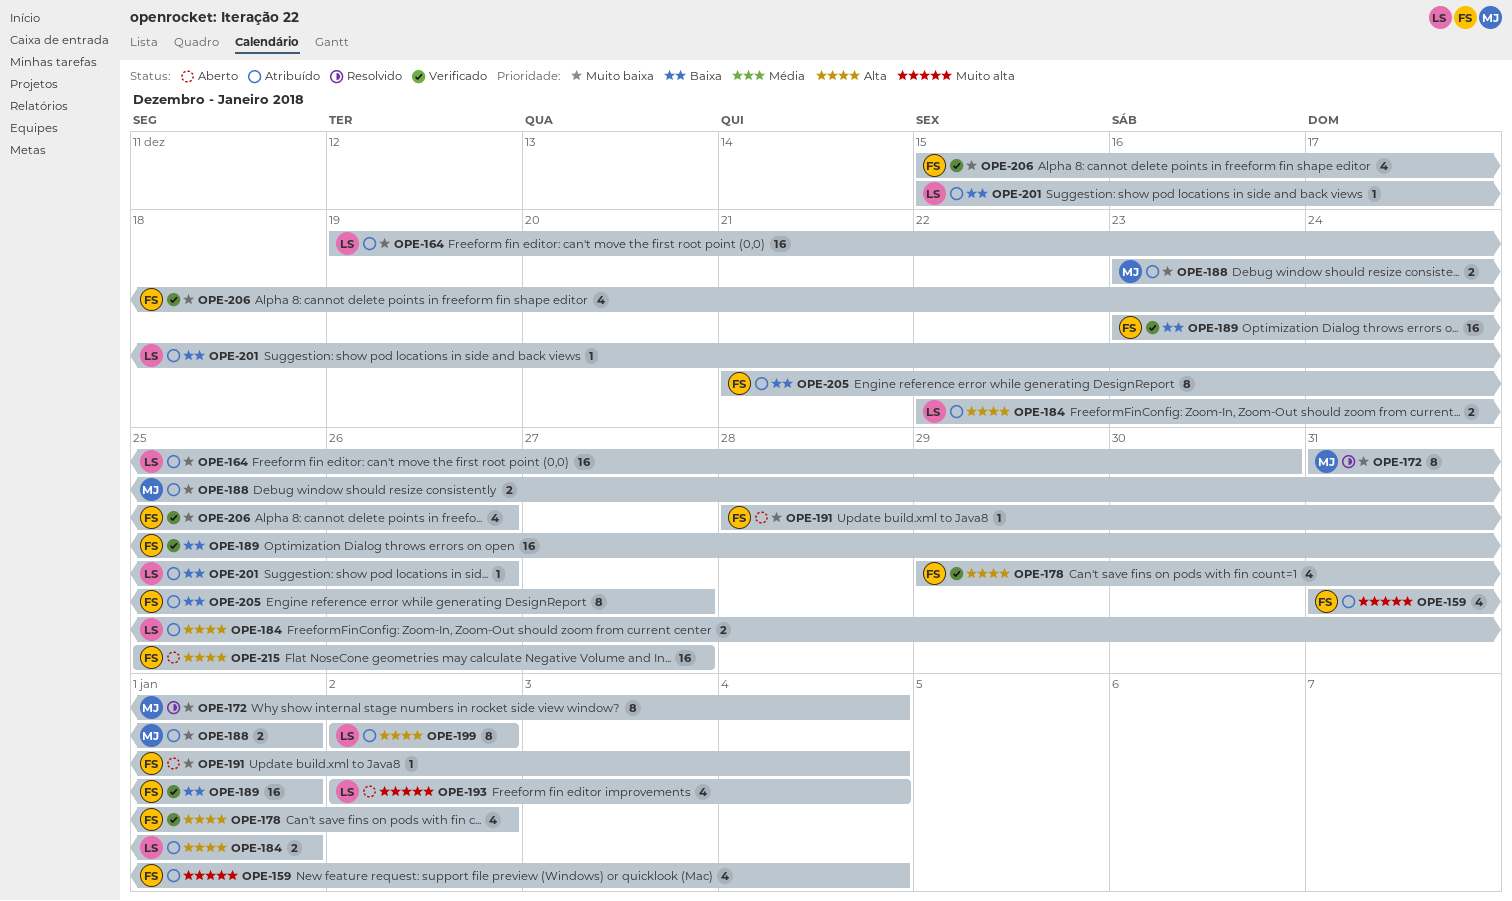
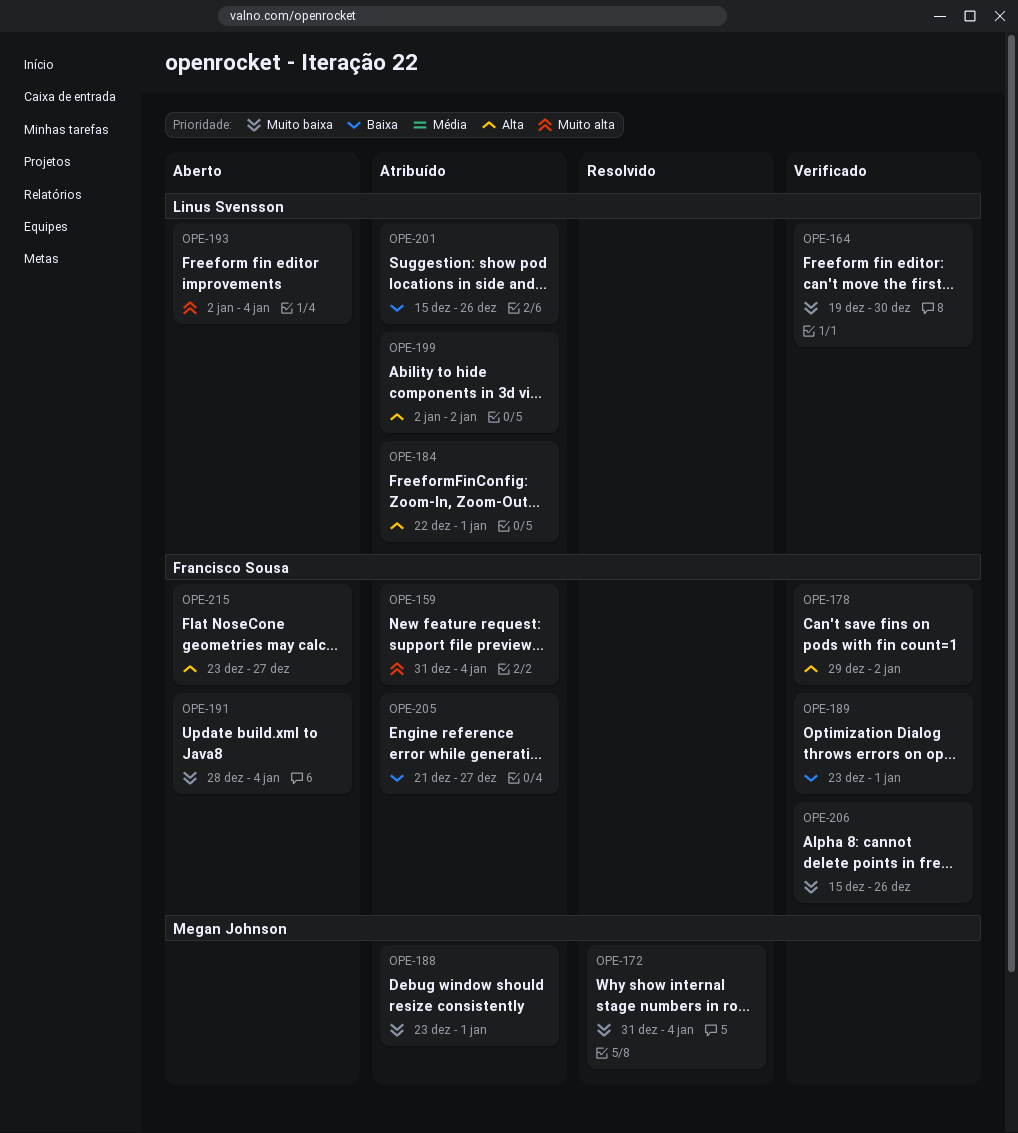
OPE-164, status: Atribuído -> Verificado
OPE-215, start: Dec 25 -> Dec 23

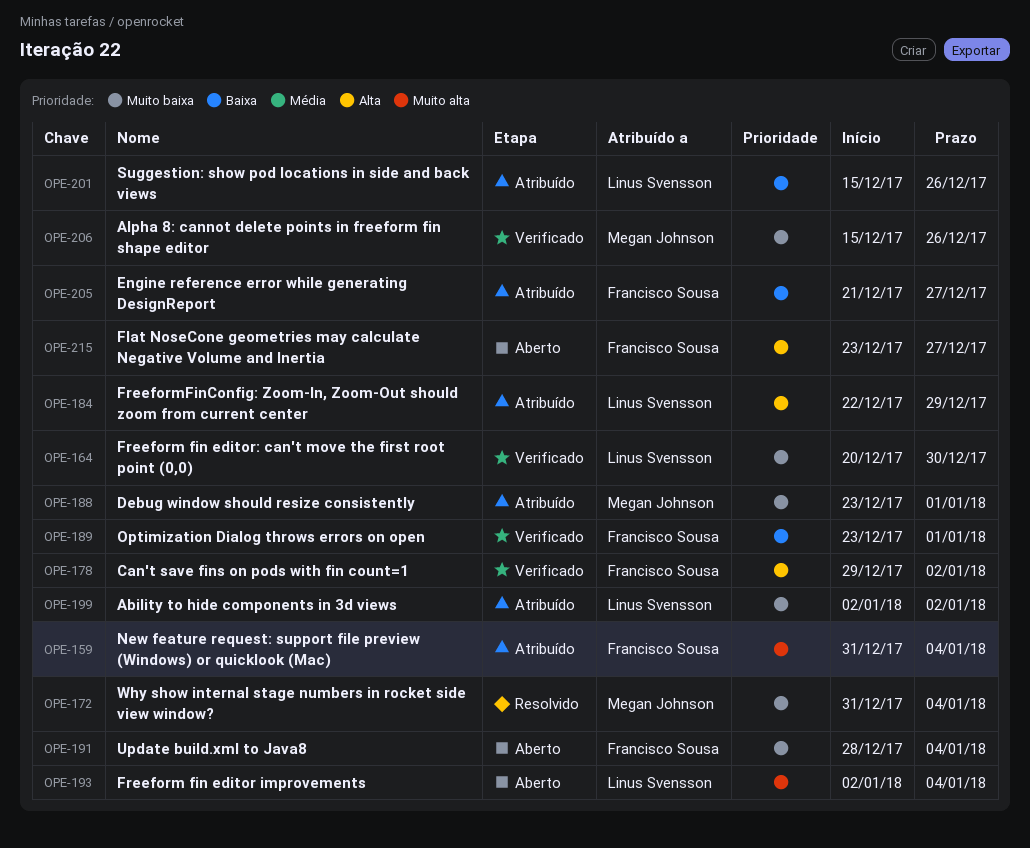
OPE-164, start: Dec 19 -> Dec 20
OPE-184, due: Jan 1 -> Dec 29
OPE-199, priority: Alta -> Muito baixa
OPE-206, owner: Francisco Sousa -> Megan Johnson

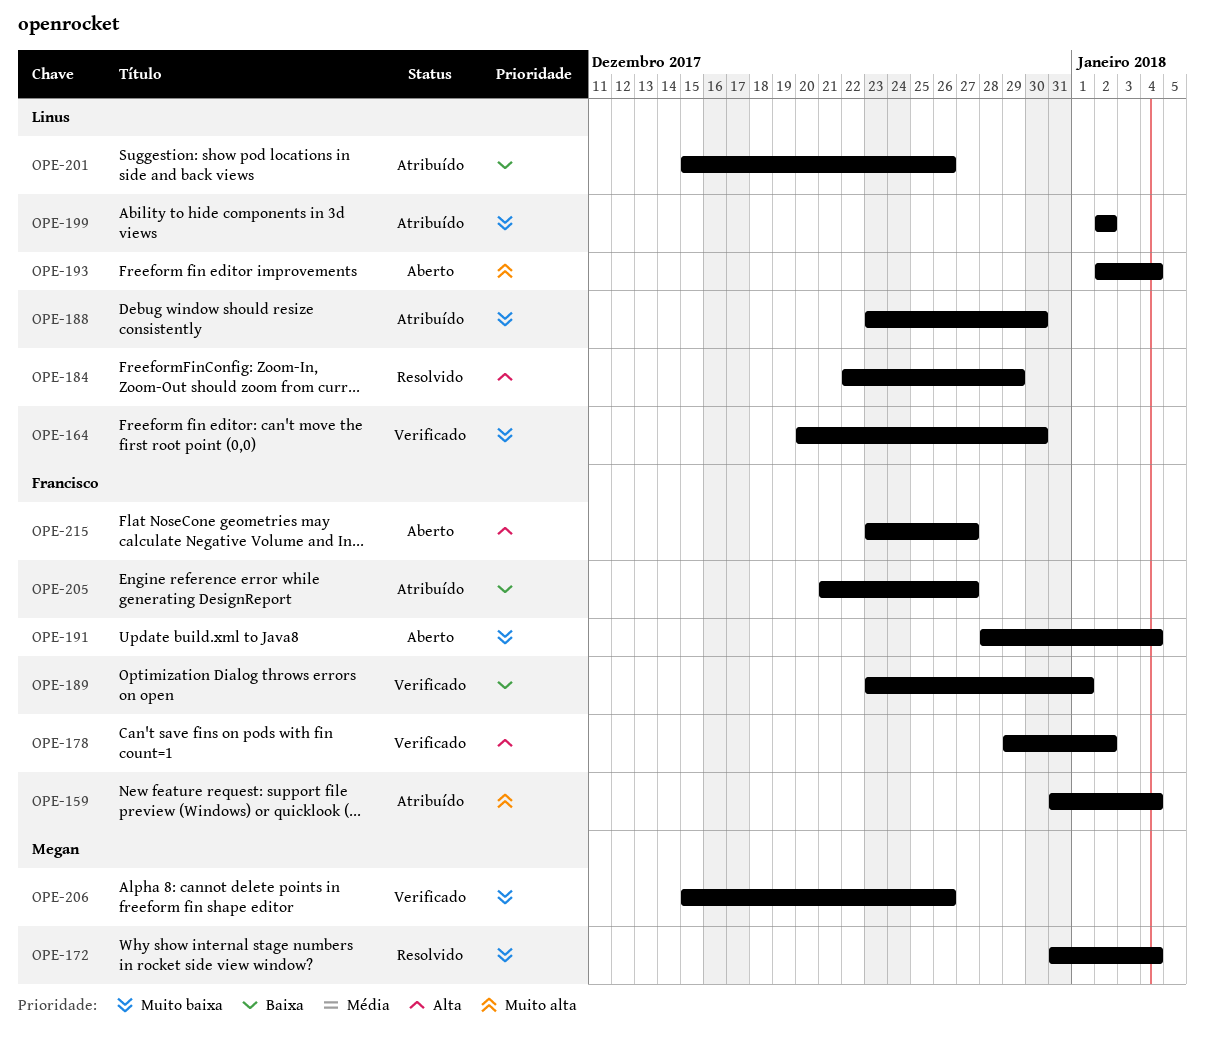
OPE-184, status: Atribuído -> Resolvido
OPE-188, owner: Megan Johnson -> Linus Svensson
OPE-188, due: Jan 1 -> Dec 30

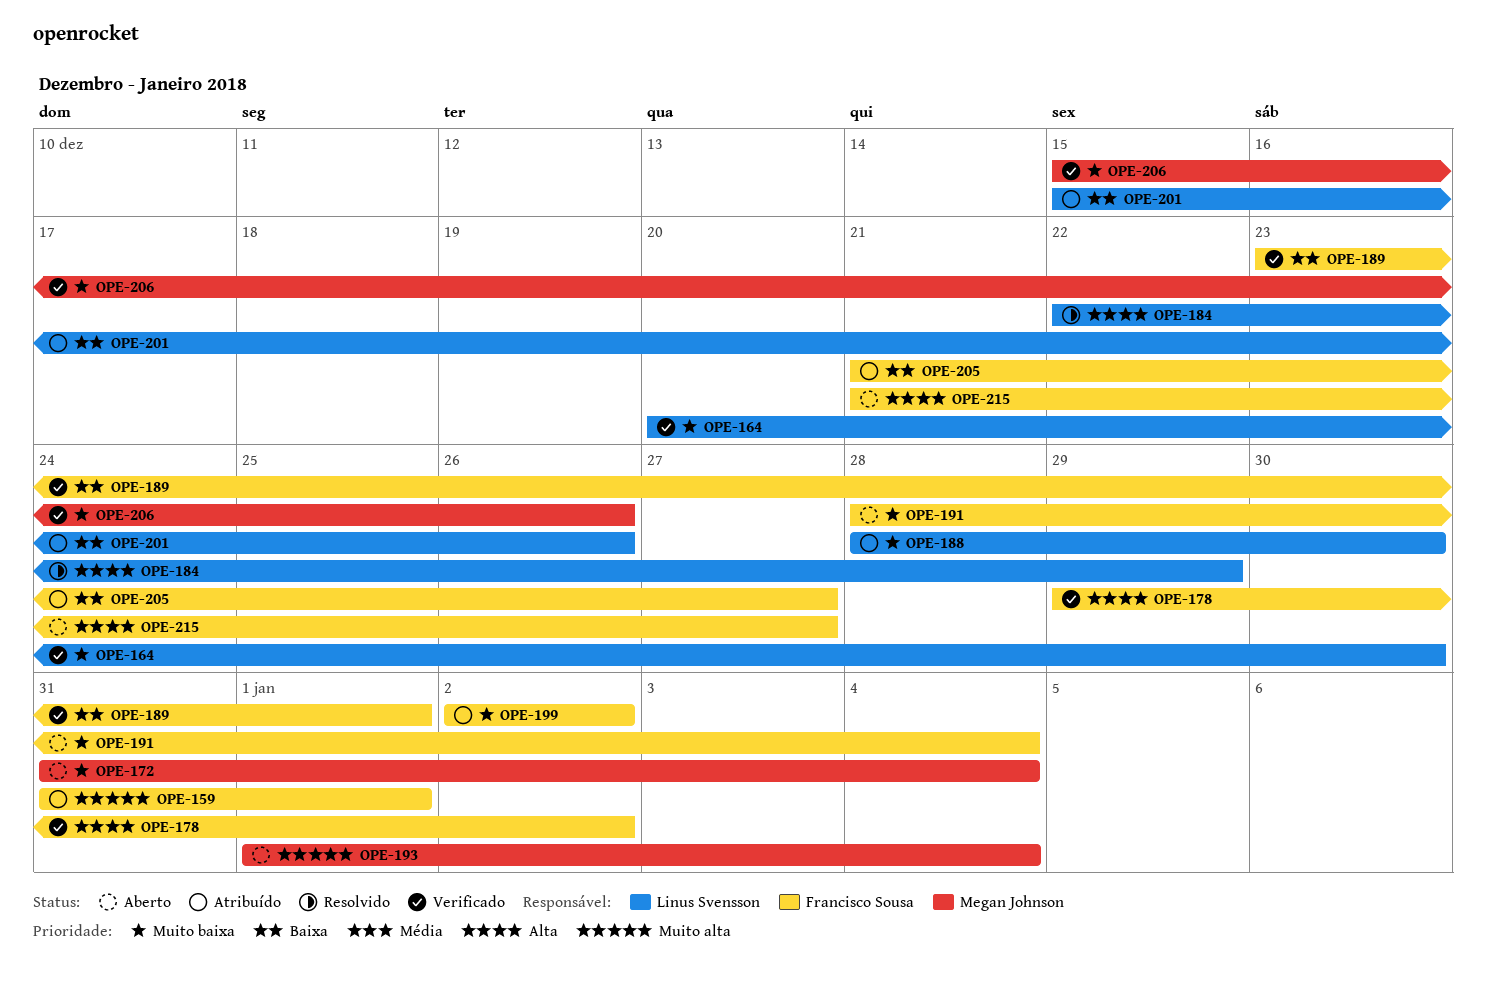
OPE-159, due: Jan 4 -> Jan 1
OPE-172, status: Resolvido -> Aberto
OPE-188, start: Dec 23 -> Dec 28
OPE-193, owner: Linus Svensson -> Megan Johnson
OPE-193, start: Jan 2 -> Jan 1
OPE-199, owner: Linus Svensson -> Francisco Sousa
OPE-215, start: Dec 23 -> Dec 21

